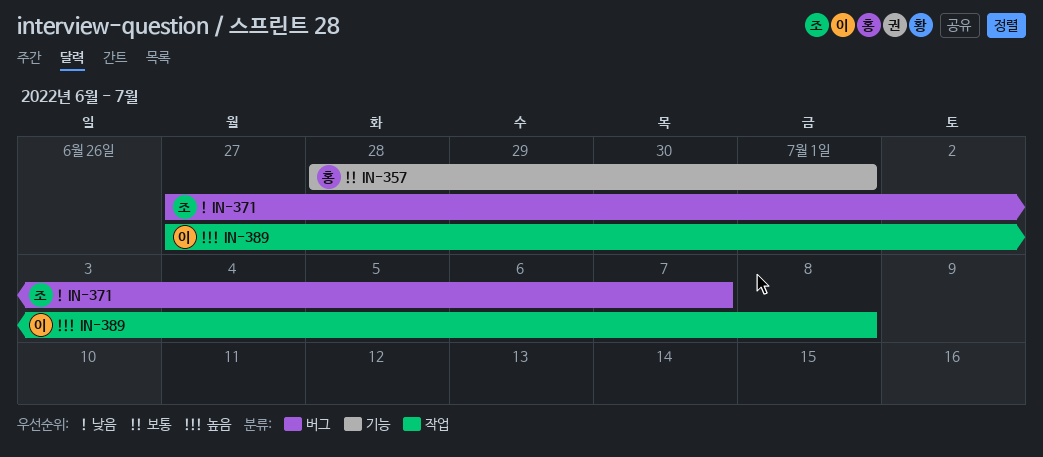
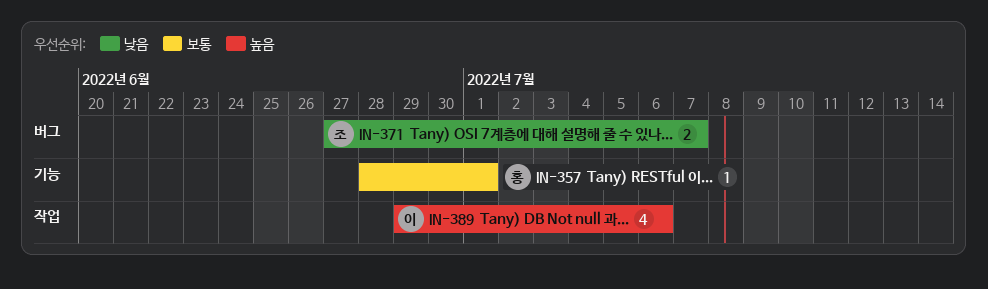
IN-389, start: Jun 27 -> Jun 29
IN-389, due: Jul 8 -> Jul 6

